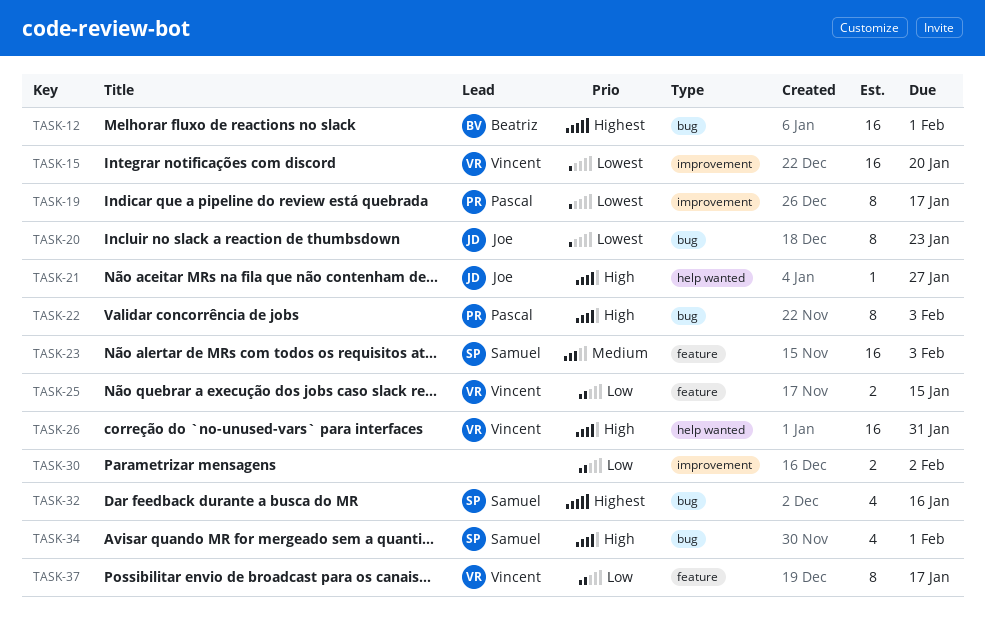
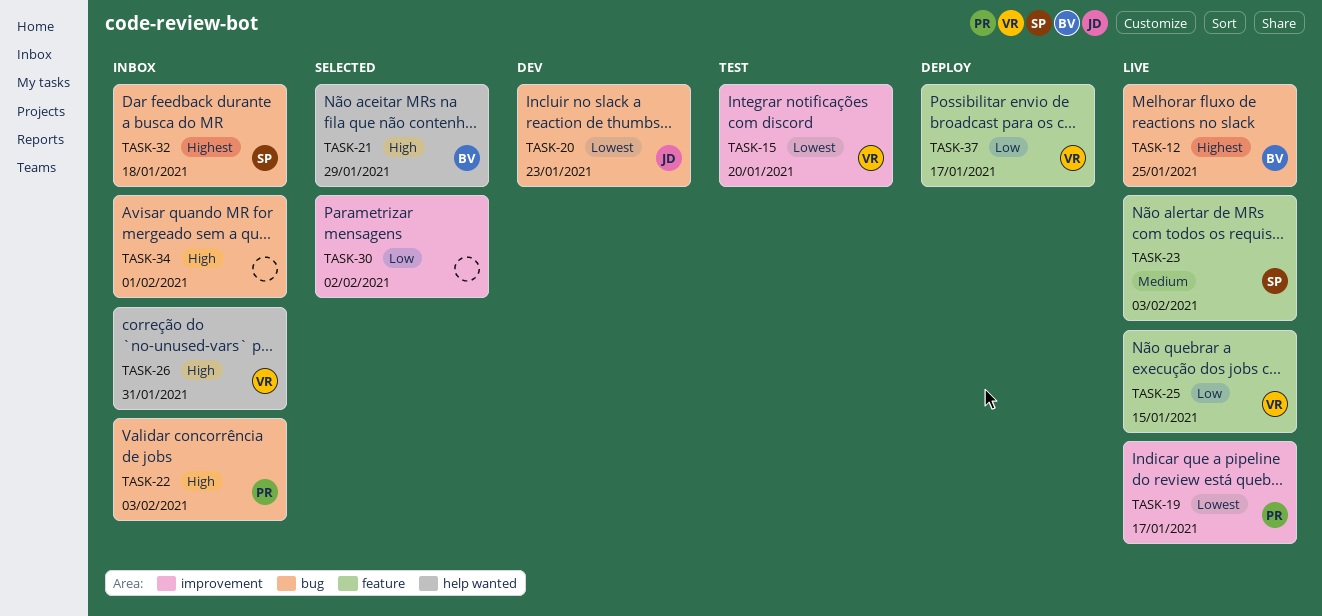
TASK-12, due: Feb 1 -> Jan 25
TASK-21, owner: Joe -> Beatriz
TASK-21, due: Jan 27 -> Jan 29
TASK-32, due: Jan 16 -> Jan 18
TASK-34, owner: Samuel -> none

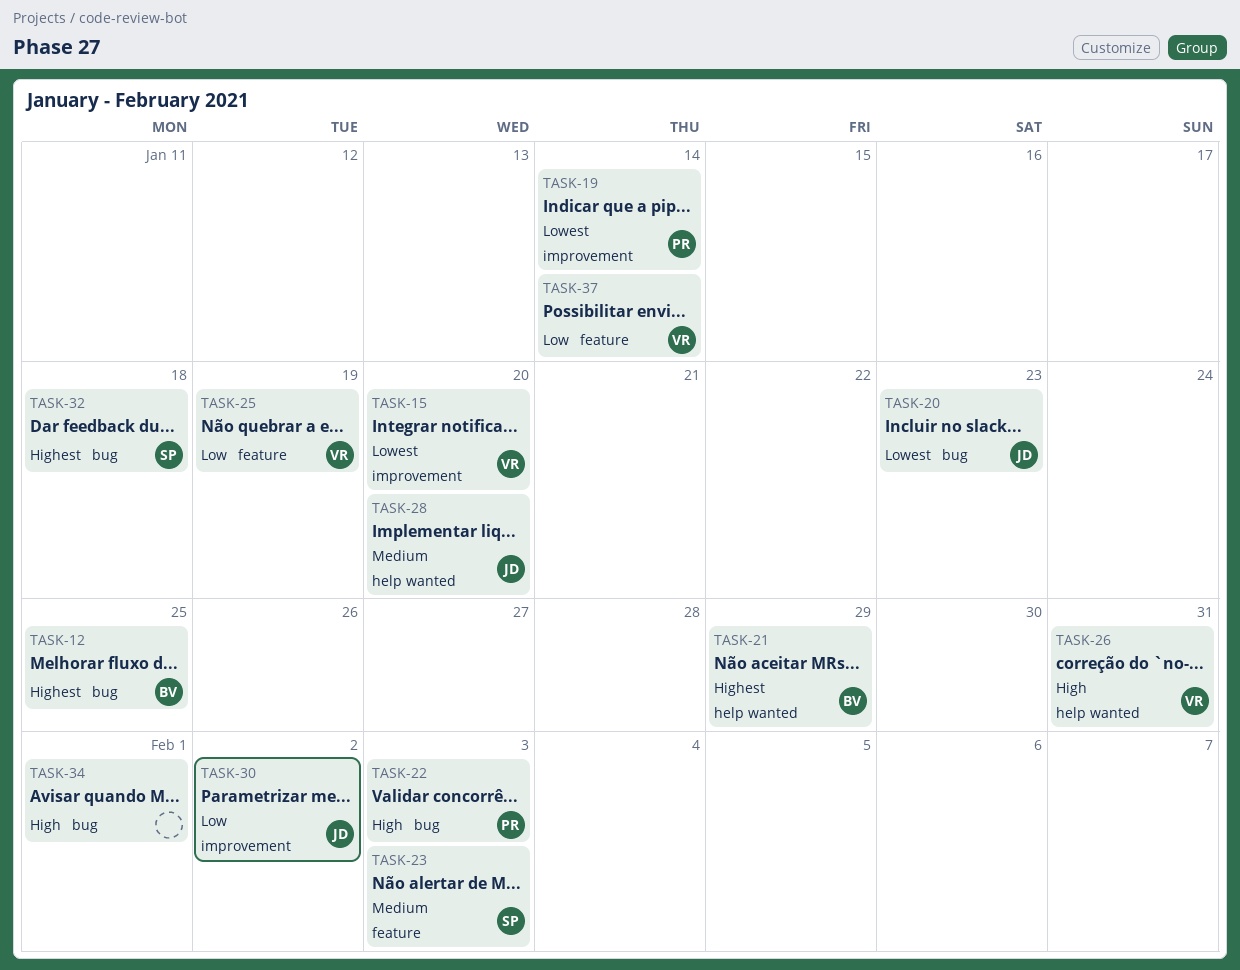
TASK-19, due: Jan 17 -> Jan 14
TASK-21, priority: High -> Highest
TASK-25, due: Jan 15 -> Jan 19
TASK-28: none -> present
TASK-30, owner: none -> JD
TASK-37, due: Jan 17 -> Jan 14

